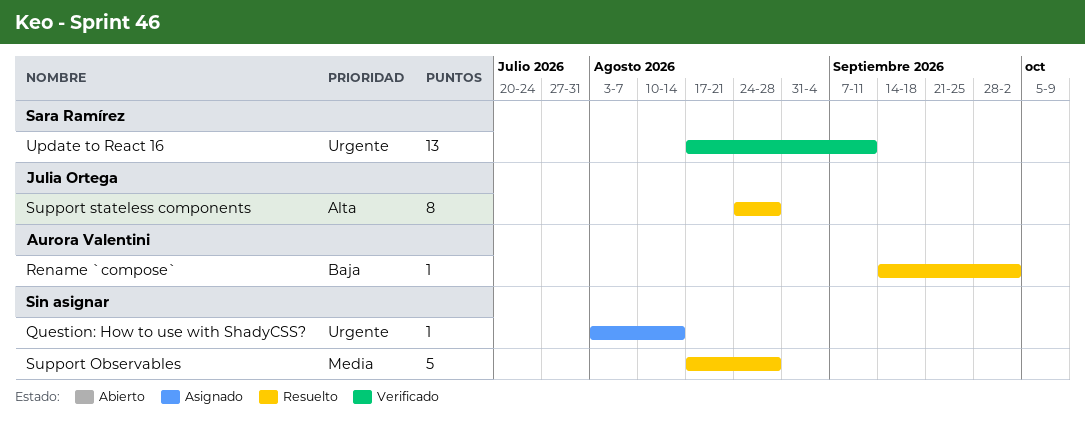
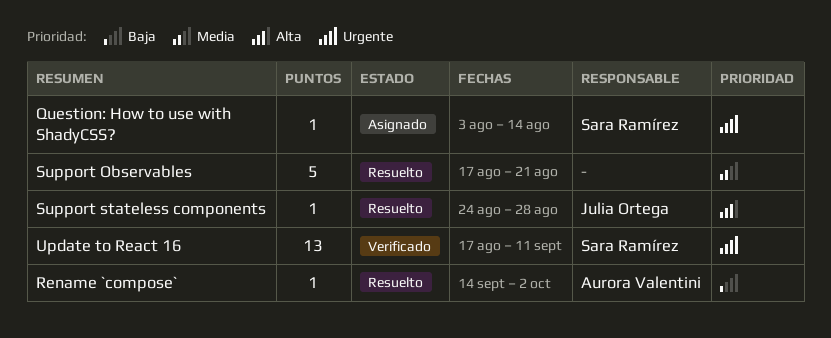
Question: How to use with ShadyCSS?, owner: none -> Sara Ramírez
Support Observables, due: Aug 28 -> Aug 21
Support stateless components, estimate: 8 -> 1

